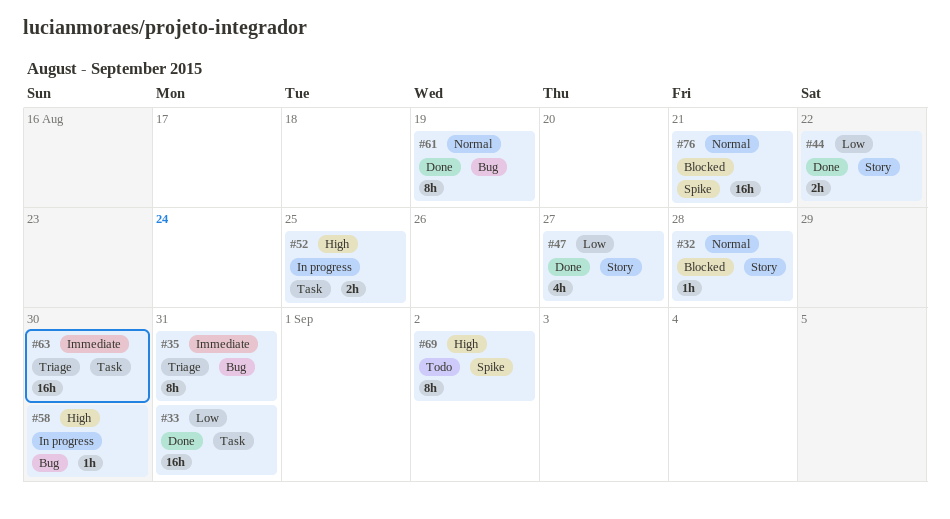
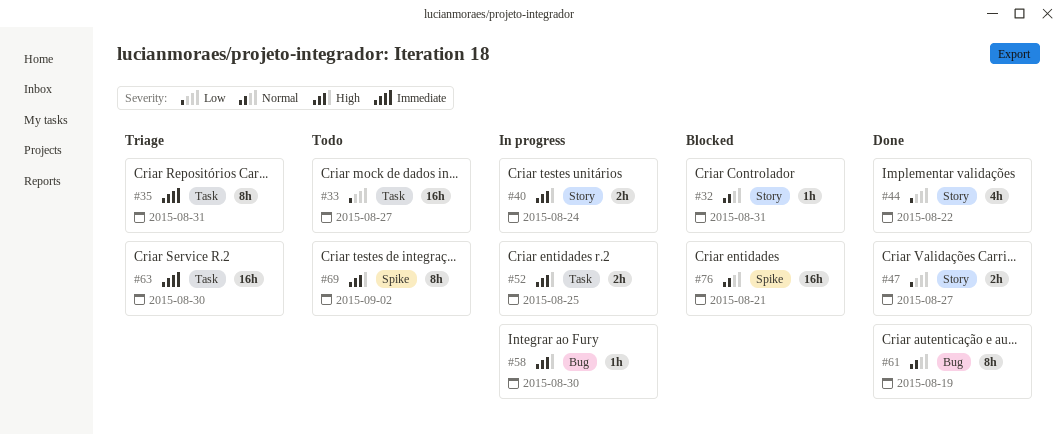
#32, due: Aug 28 -> Aug 31
#33, status: Done -> Todo
#33, due: Aug 31 -> Aug 27
#35, label: Bug -> Task
#40: none -> present
#44, estimate: 2h -> 4h
#47, estimate: 4h -> 2h

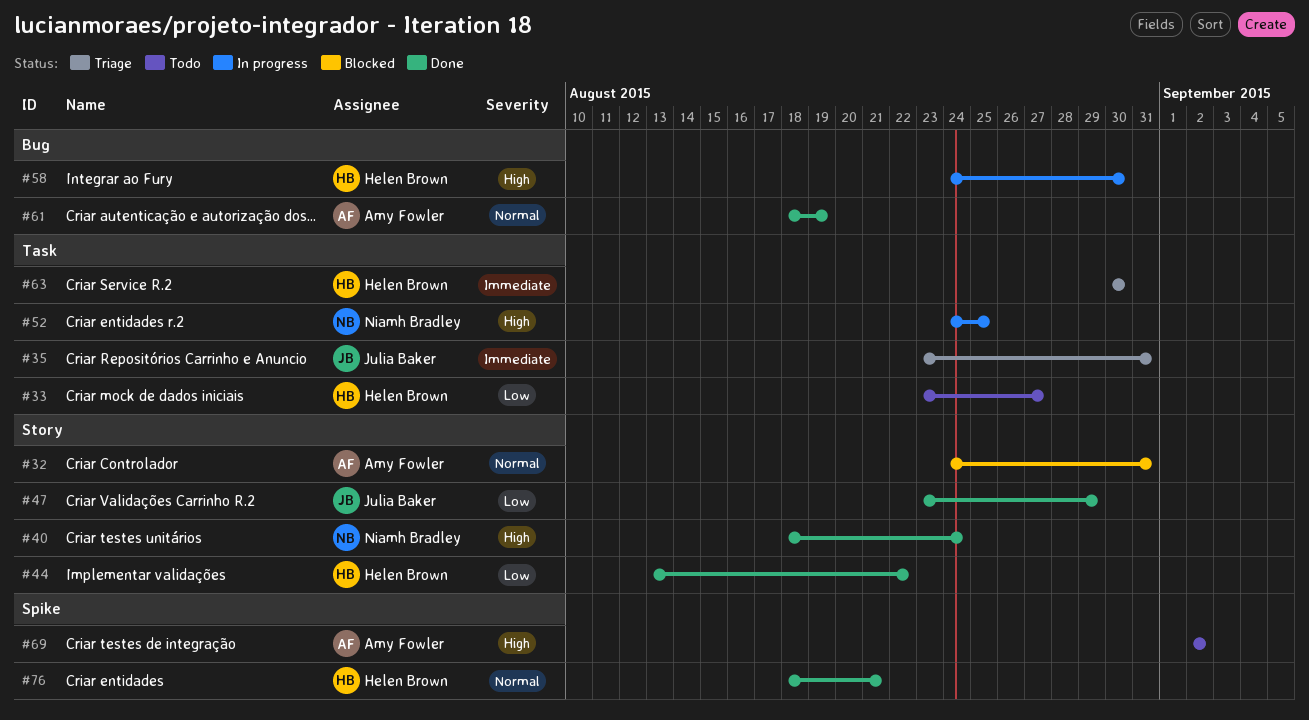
#40, status: In progress -> Done
#47, due: Aug 27 -> Aug 29
#76, status: Blocked -> Done

